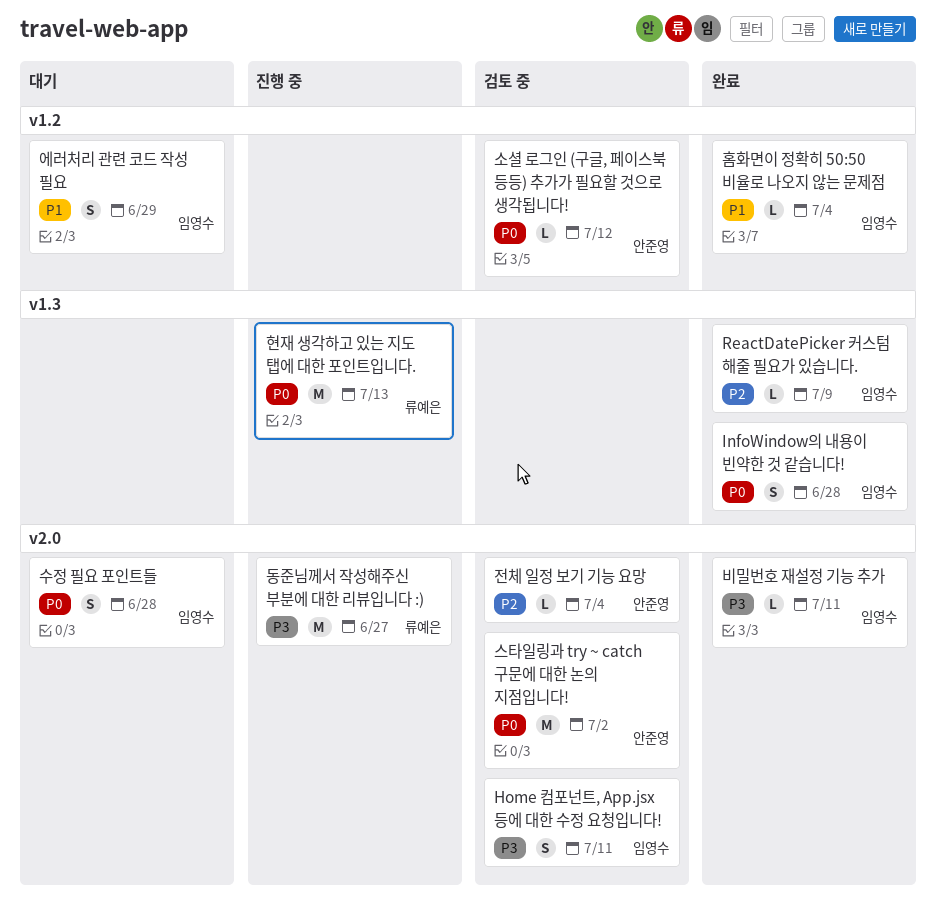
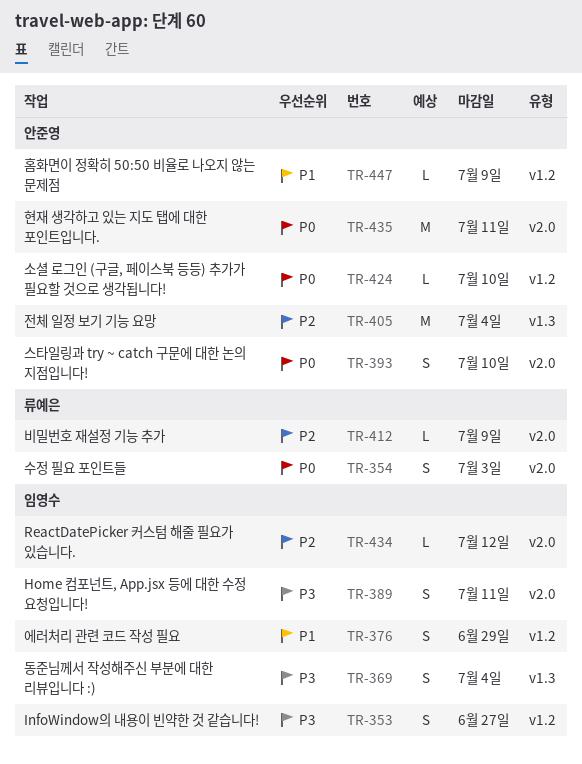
InfoWindow의 내용이 빈약한 것 같습니다!, priority: P0 -> P3
InfoWindow의 내용이 빈약한 것 같습니다!, label: v1.3 -> v1.2
InfoWindow의 내용이 빈약한 것 같습니다!, due: Jun 28 -> Jun 27
ReactDatePicker 커스텀 해줄 필요가 있습니다., label: v1.3 -> v2.0
ReactDatePicker 커스텀 해줄 필요가 있습니다., due: Jul 9 -> Jul 12
동준님께서 작성해주신 부분에 대한 리뷰입니다 :), owner: 류예은 -> 임영수
동준님께서 작성해주신 부분에 대한 리뷰입니다 :), label: v2.0 -> v1.3
동준님께서 작성해주신 부분에 대한 리뷰입니다 :), estimate: M -> S
동준님께서 작성해주신 부분에 대한 리뷰입니다 :), due: Jun 27 -> Jul 4
비밀번호 재설정 기능 추가, owner: 임영수 -> 류예은
비밀번호 재설정 기능 추가, priority: P3 -> P2
비밀번호 재설정 기능 추가, due: Jul 11 -> Jul 9
소셜 로그인 (구글, 페이스북 등등) 추가가 필요할 것으로 생각됩니다!, due: Jul 12 -> Jul 10
수정 필요 포인트들, owner: 임영수 -> 류예은
수정 필요 포인트들, due: Jun 28 -> Jul 3
스타일링과 try ~ catch 구문에 대한 논의 지점입니다!, estimate: M -> S
스타일링과 try ~ catch 구문에 대한 논의 지점입니다!, due: Jul 2 -> Jul 10
전체 일정 보기 기능 요망, label: v2.0 -> v1.3
전체 일정 보기 기능 요망, estimate: L -> M
현재 생각하고 있는 지도 탭에 대한 포인트입니다., owner: 류예은 -> 안준영
현재 생각하고 있는 지도 탭에 대한 포인트입니다., label: v1.3 -> v2.0
현재 생각하고 있는 지도 탭에 대한 포인트입니다., due: Jul 13 -> Jul 11
홈화면이 정확히 50:50 비율로 나오지 않는 문제점, owner: 임영수 -> 안준영
홈화면이 정확히 50:50 비율로 나오지 않는 문제점, due: Jul 4 -> Jul 9

